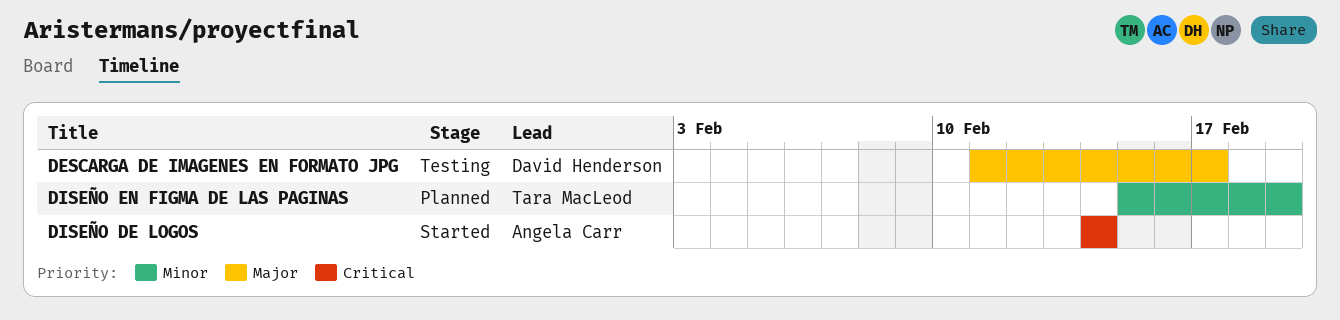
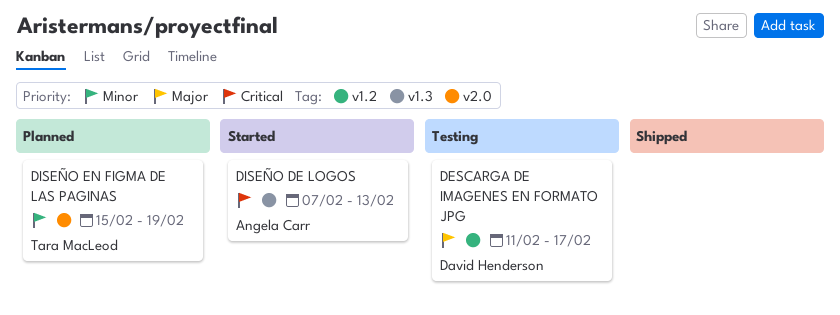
DISEÑO DE LOGOS, start: Feb 14 -> Feb 7
DISEÑO DE LOGOS, due: Feb 14 -> Feb 13

